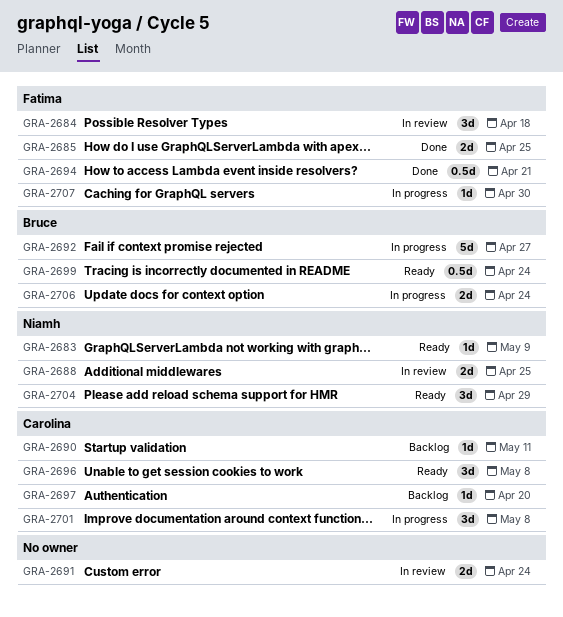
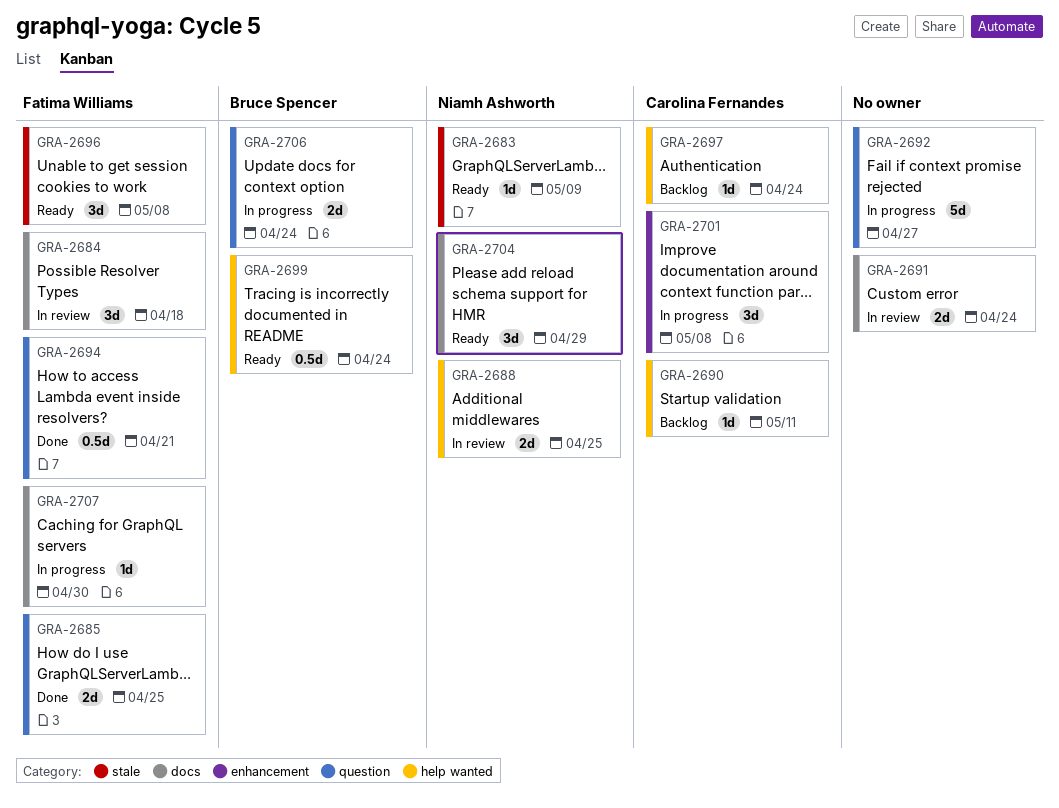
GRA-2692, owner: Bruce Spencer -> none
GRA-2696, owner: Carolina Fernandes -> Fatima Williams
GRA-2697, due: Apr 20 -> Apr 24

